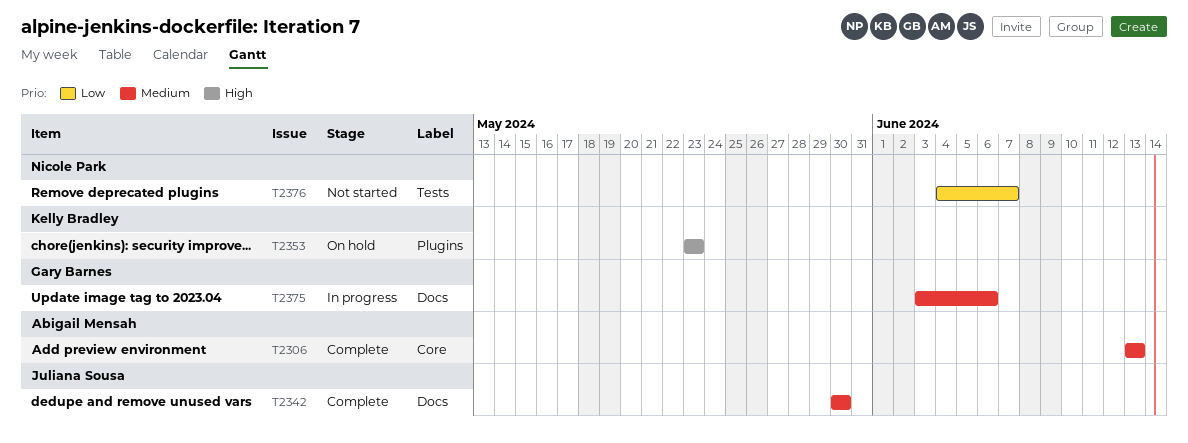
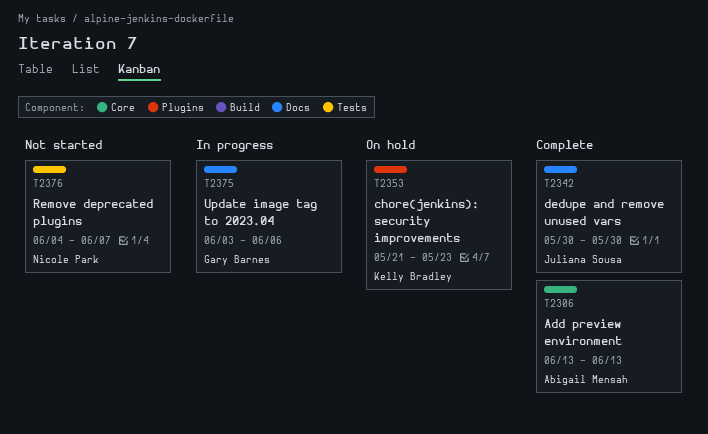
T2353, start: May 23 -> May 21

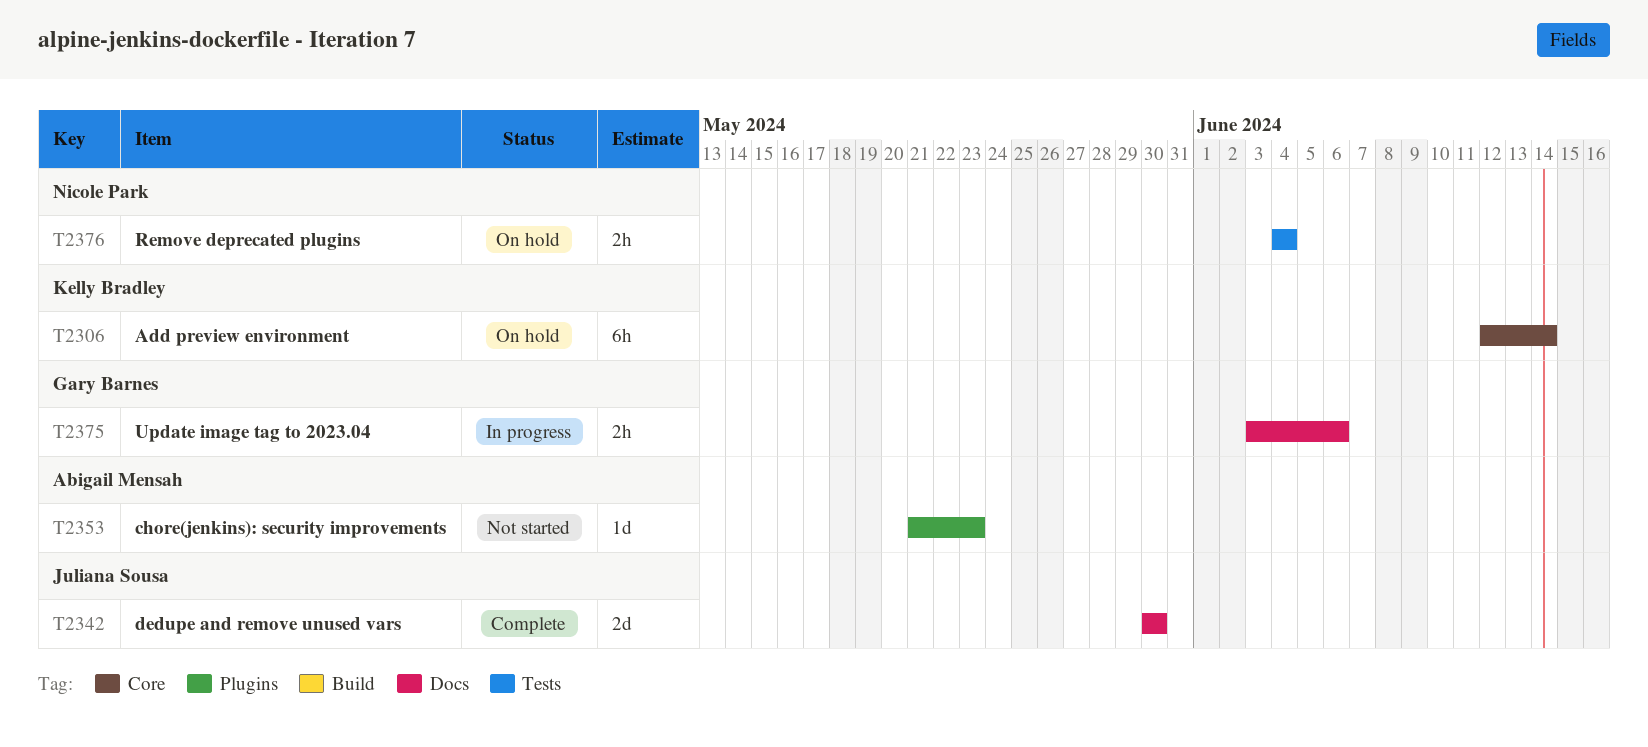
T2306, status: Complete -> On hold
T2306, owner: Abigail Mensah -> Kelly Bradley
T2306, start: Jun 13 -> Jun 12
T2306, due: Jun 13 -> Jun 14
T2353, status: On hold -> Not started
T2353, owner: Kelly Bradley -> Abigail Mensah
T2376, status: Not started -> On hold
T2376, due: Jun 7 -> Jun 4

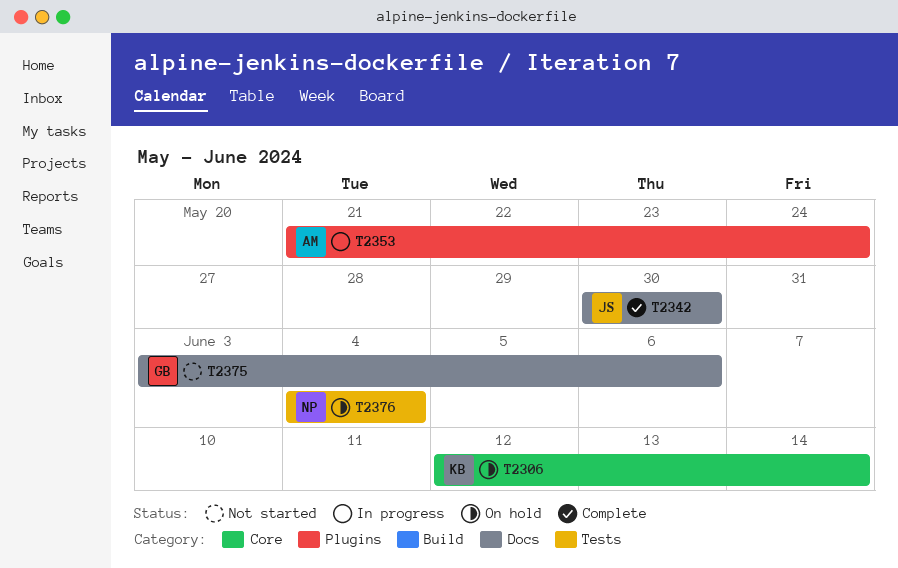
T2353, status: Not started -> In progress
T2353, due: May 23 -> May 24
T2375, status: In progress -> Not started

